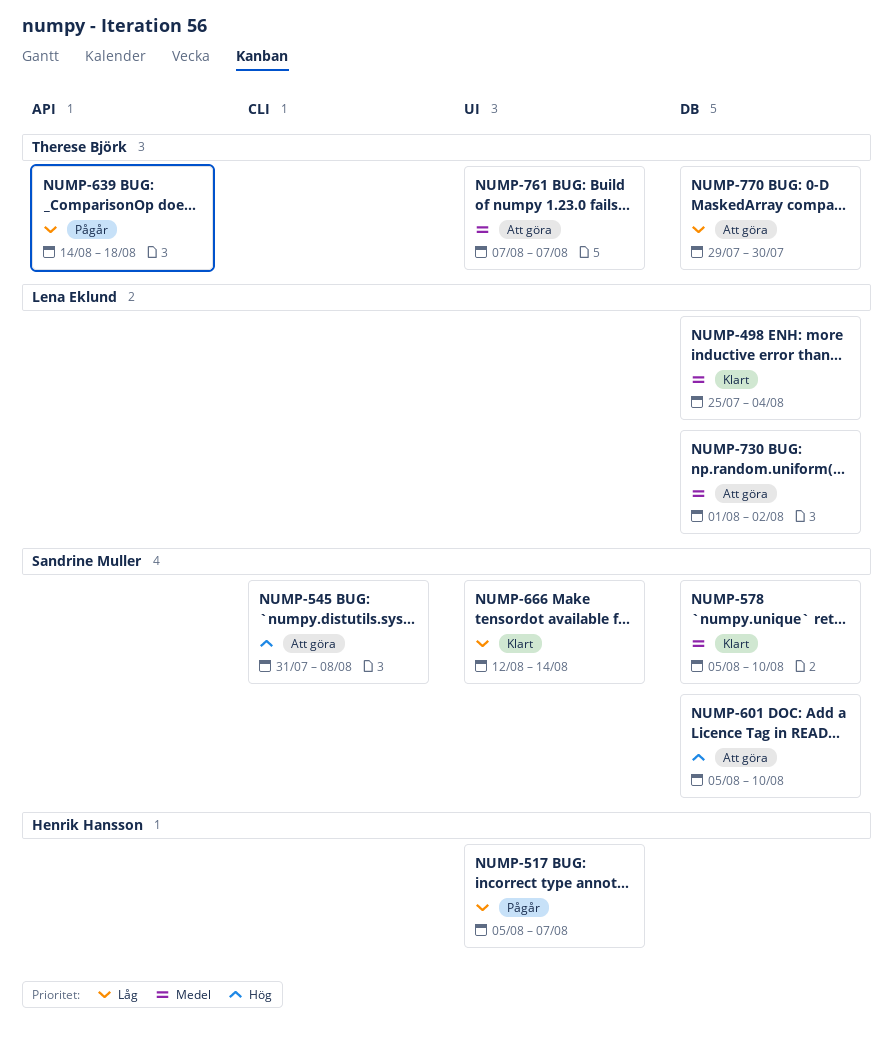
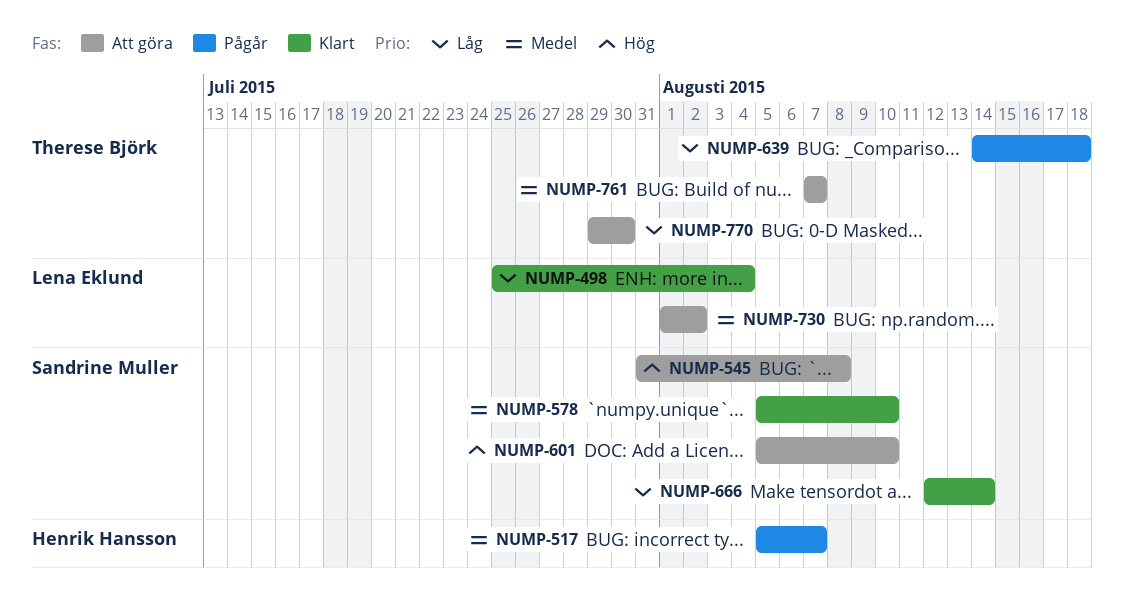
NUMP-498, priority: Medel -> Låg
NUMP-517, priority: Låg -> Medel

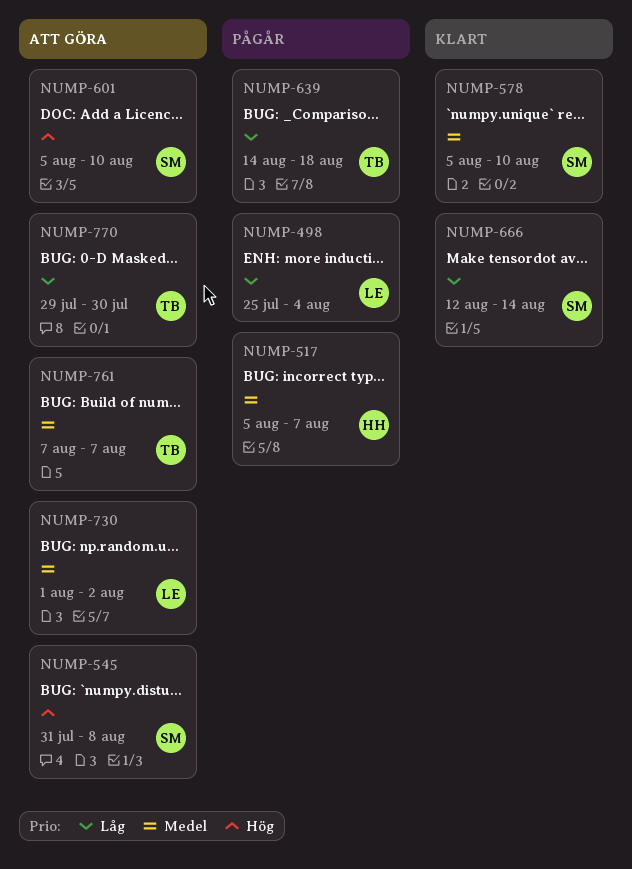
NUMP-498, status: Klart -> Pågår

